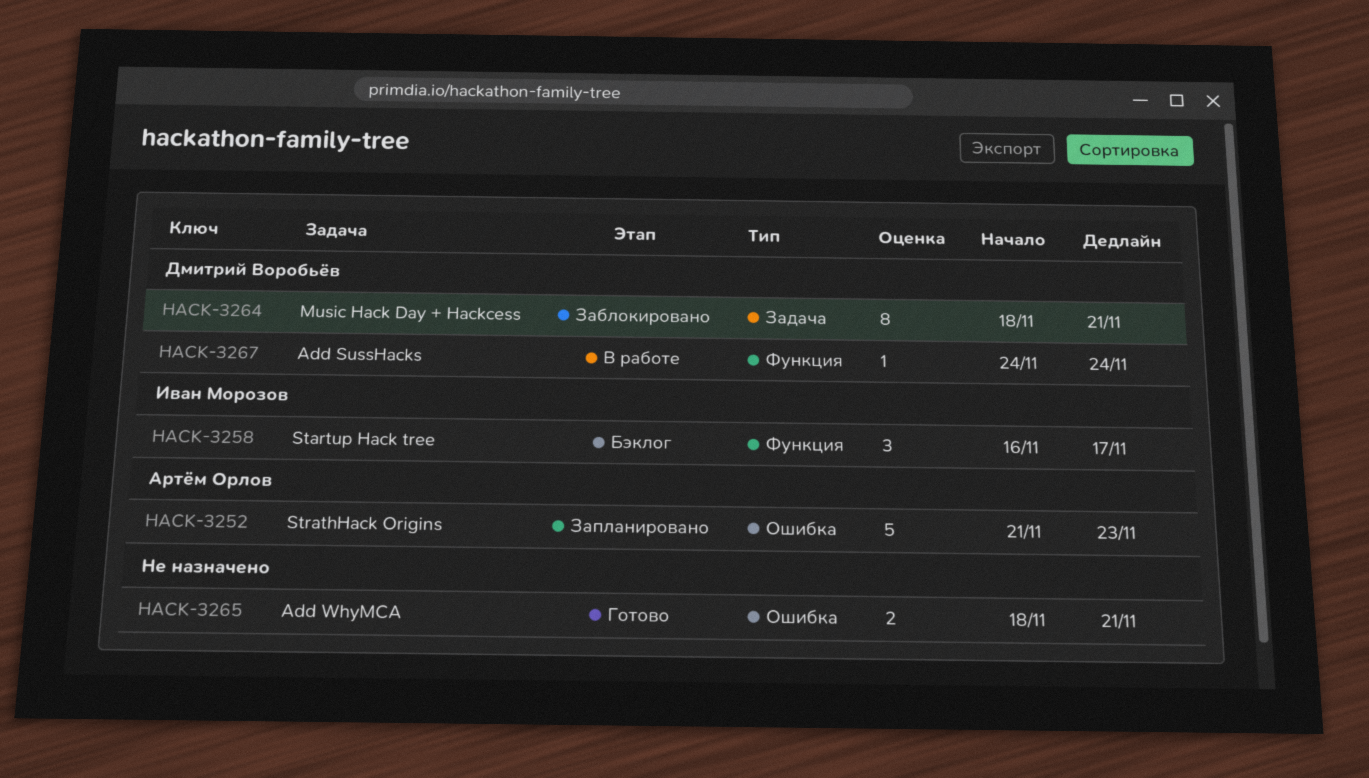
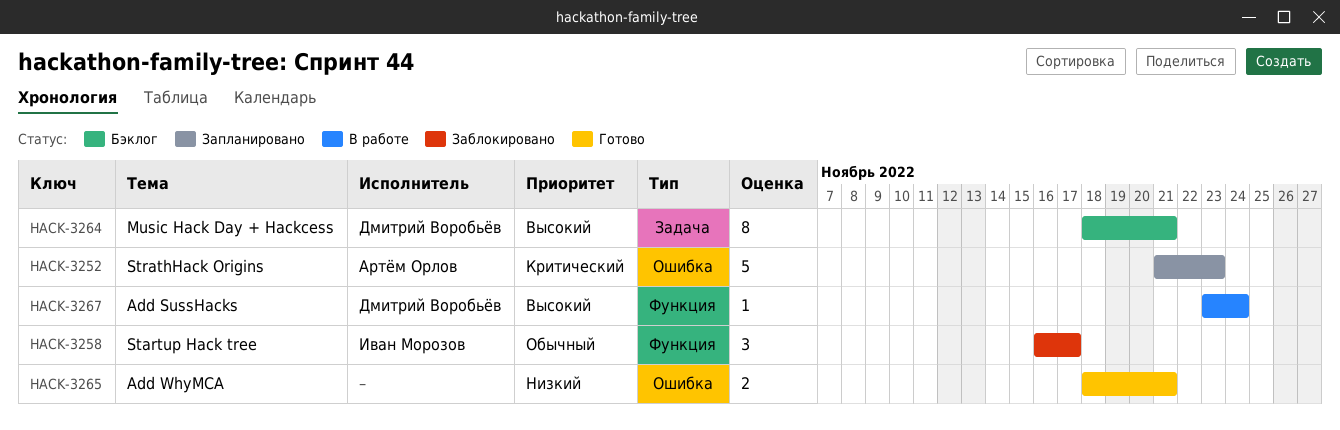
HACK-3258, status: Бэклог -> Заблокировано
HACK-3264, status: Заблокировано -> Бэклог
HACK-3267, start: Nov 24 -> Nov 23

